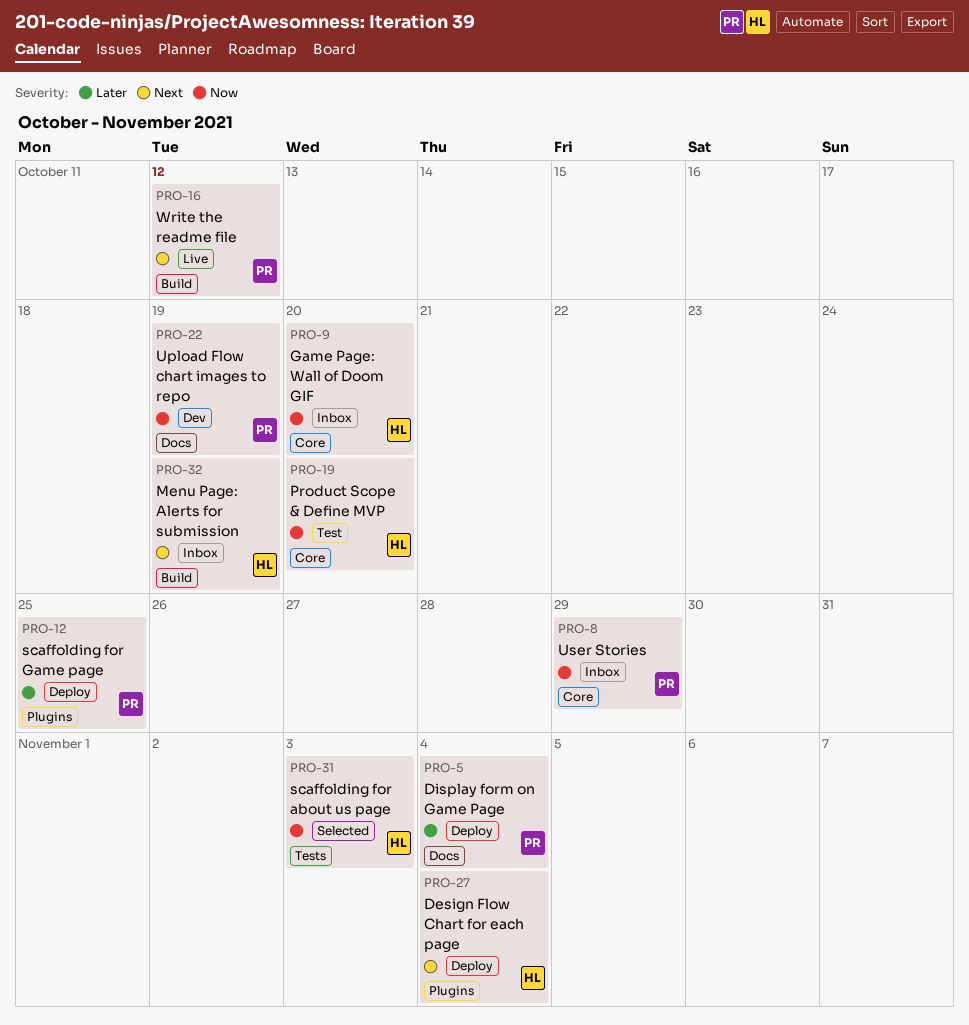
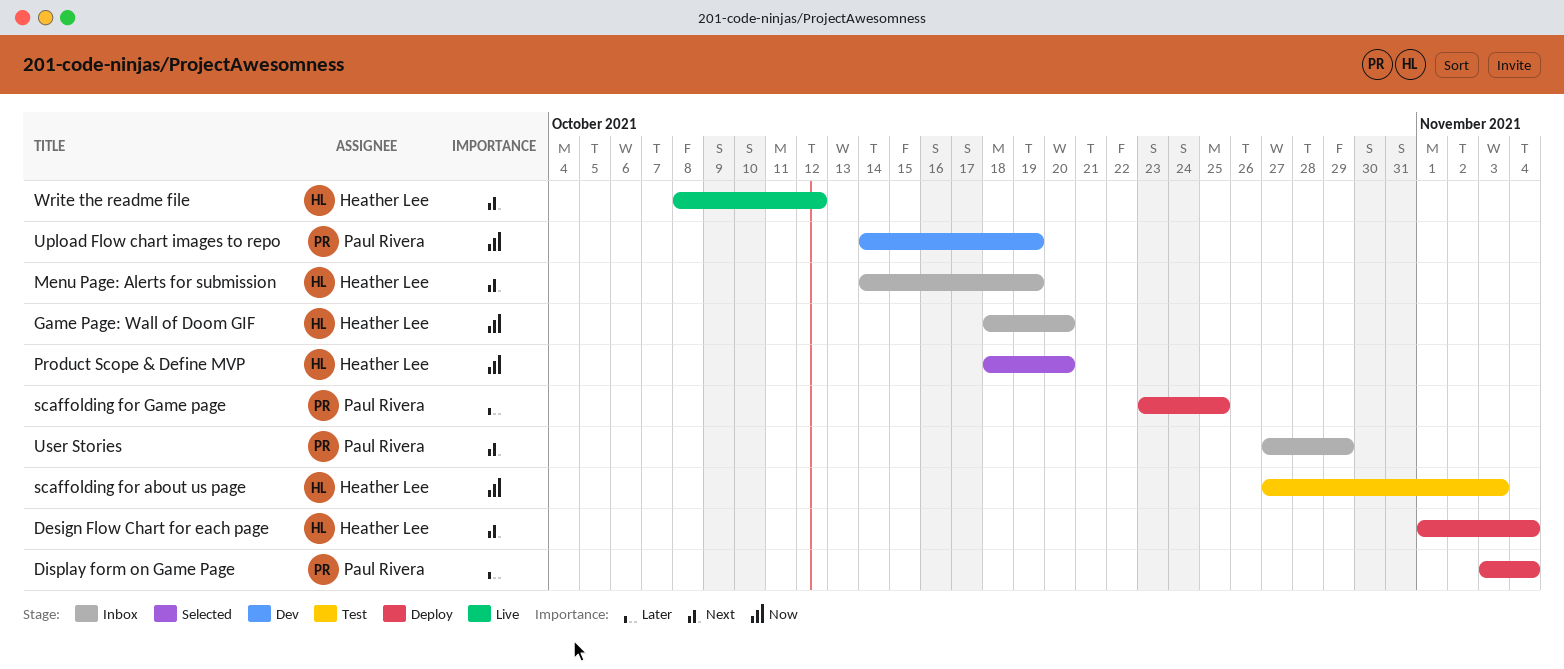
Product Scope & Define MVP, status: Test -> Selected
scaffolding for about us page, status: Selected -> Test
User Stories, priority: Now -> Next
Write the readme file, owner: Paul Rivera -> Heather Lee

